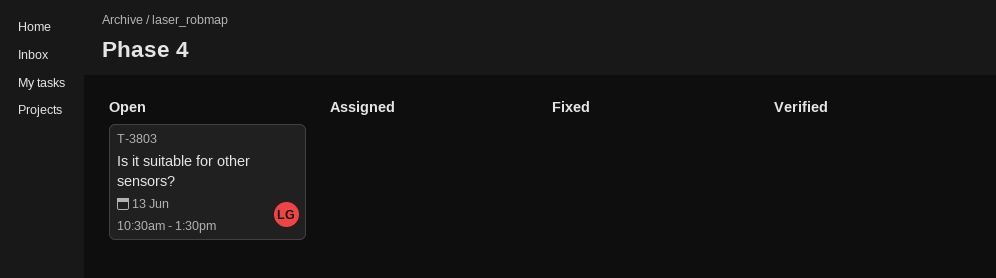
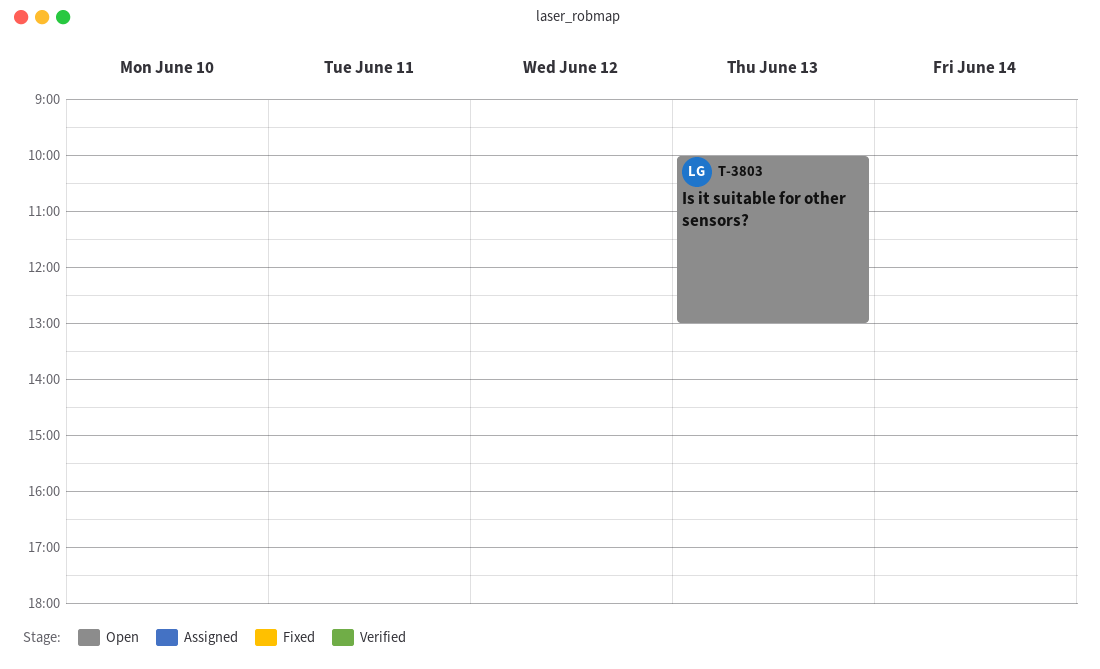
T-3803, begins: 10:30 -> 10:00
T-3803, ends: 13:30 -> 13:00

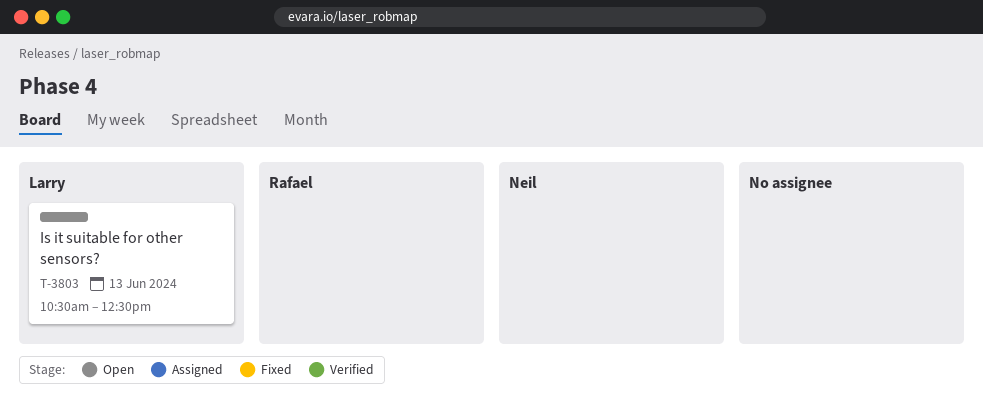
T-3803, begins: 10:00 -> 10:30
T-3803, ends: 13:00 -> 12:30

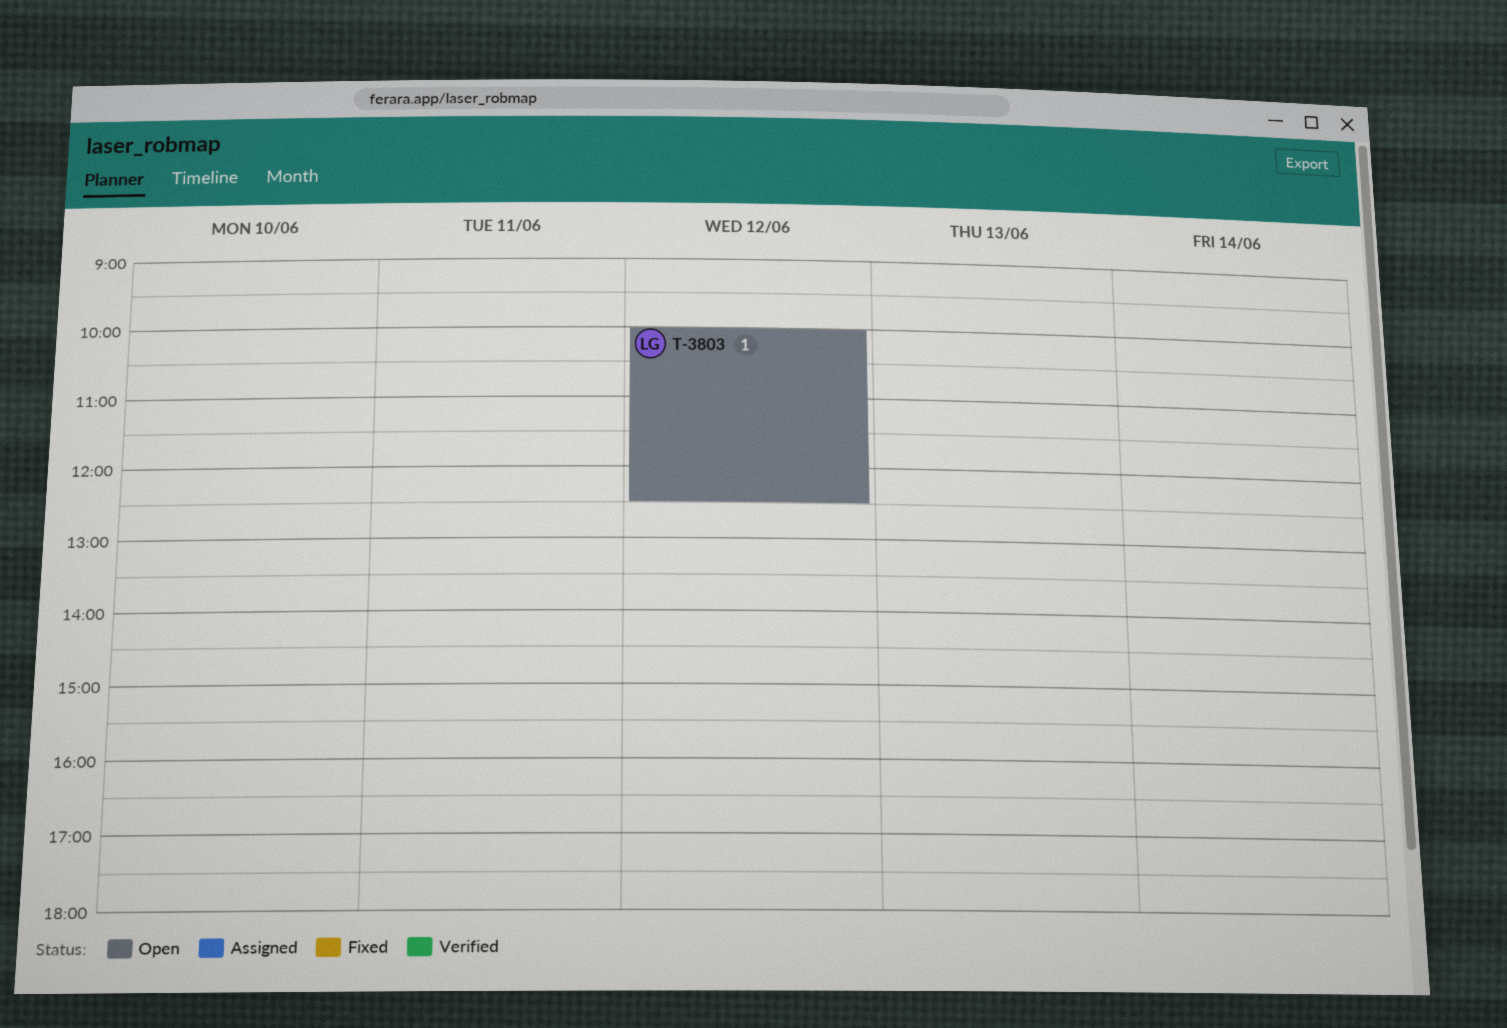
T-3803, day: Jun 13 -> Jun 12
T-3803, begins: 10:30 -> 10:00

